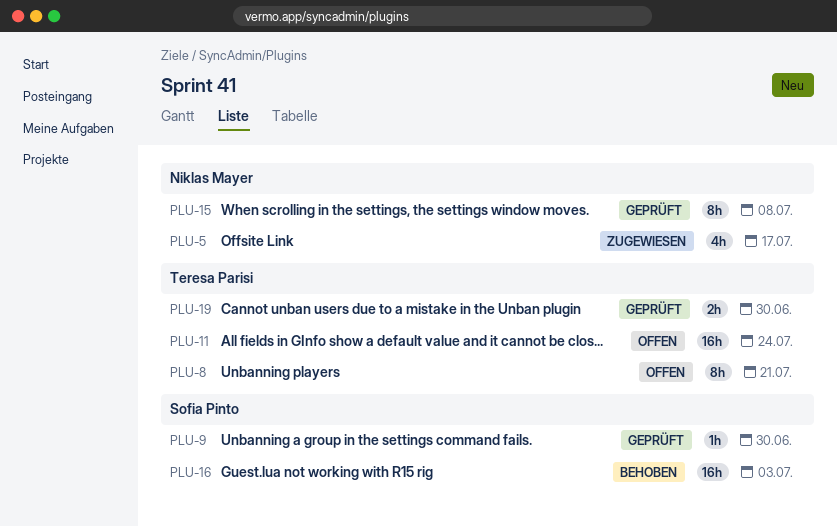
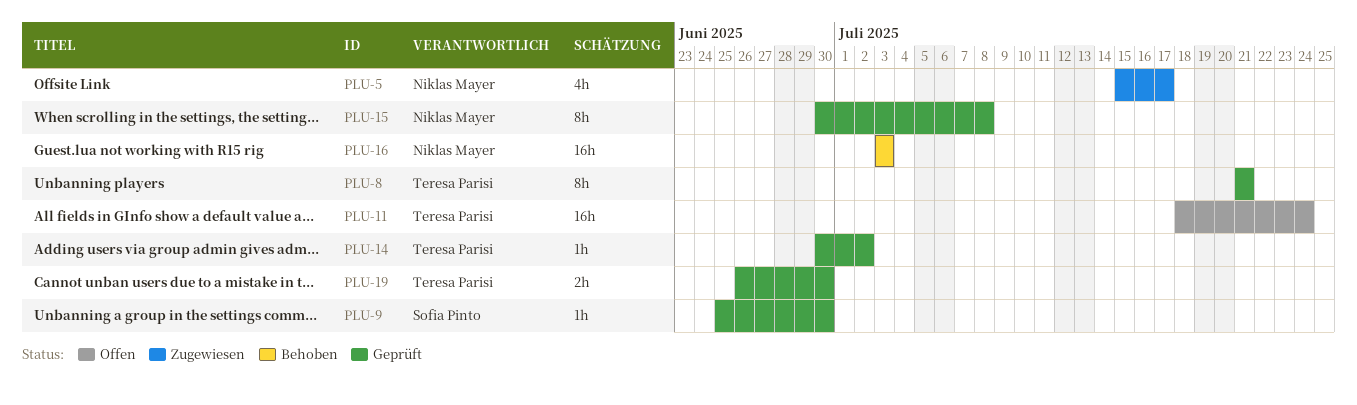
PLU-8, status: Offen -> Geprüft
PLU-14: none -> present
PLU-16, owner: Sofia Pinto -> Niklas Mayer

